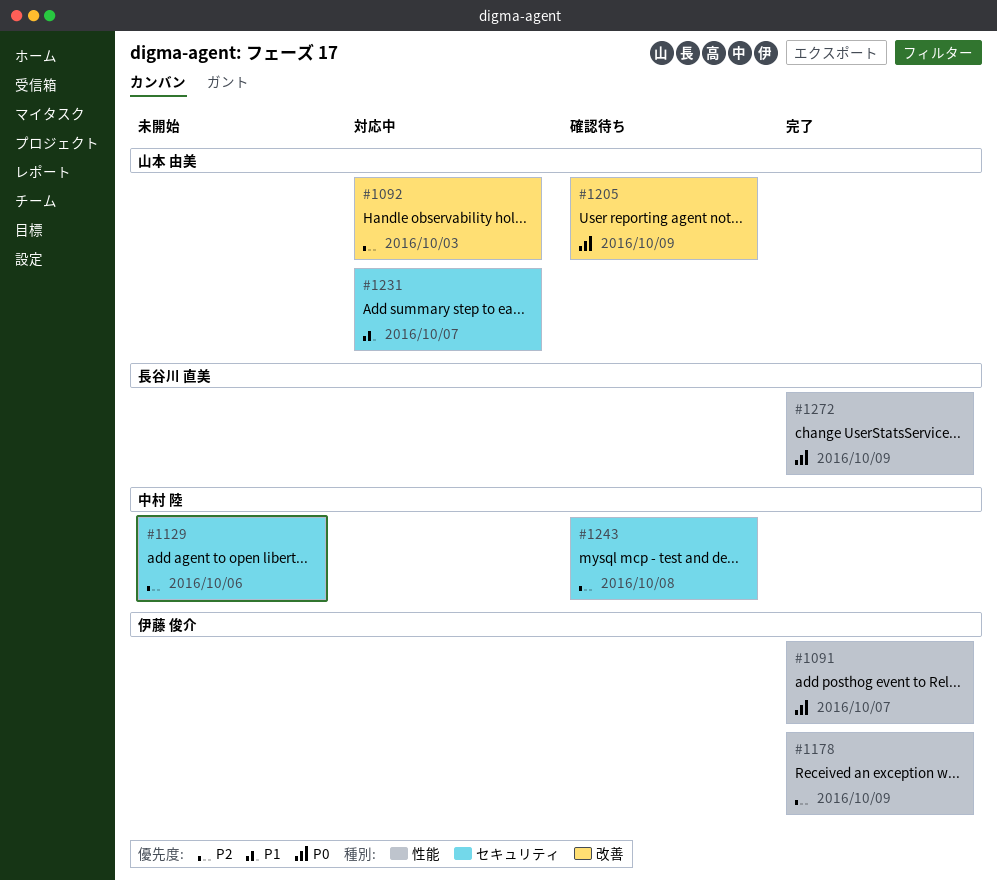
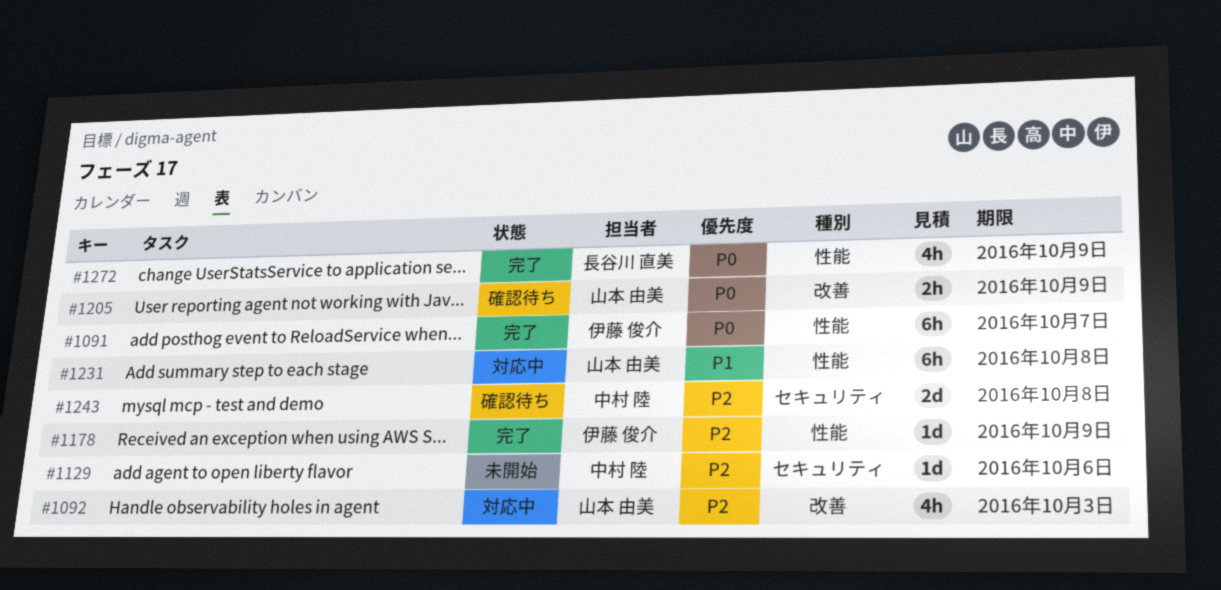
#1231, label: セキュリティ -> 性能
#1231, due: Oct 7 -> Oct 8

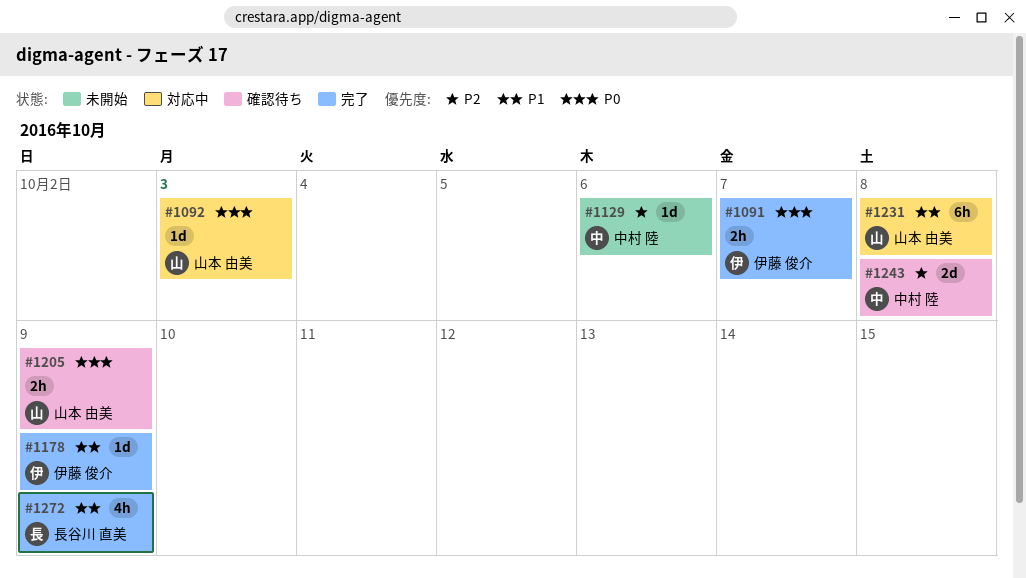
#1091, estimate: 6h -> 2h
#1092, priority: P2 -> P0
#1092, estimate: 4h -> 1d
#1178, priority: P2 -> P1
#1272, priority: P0 -> P1

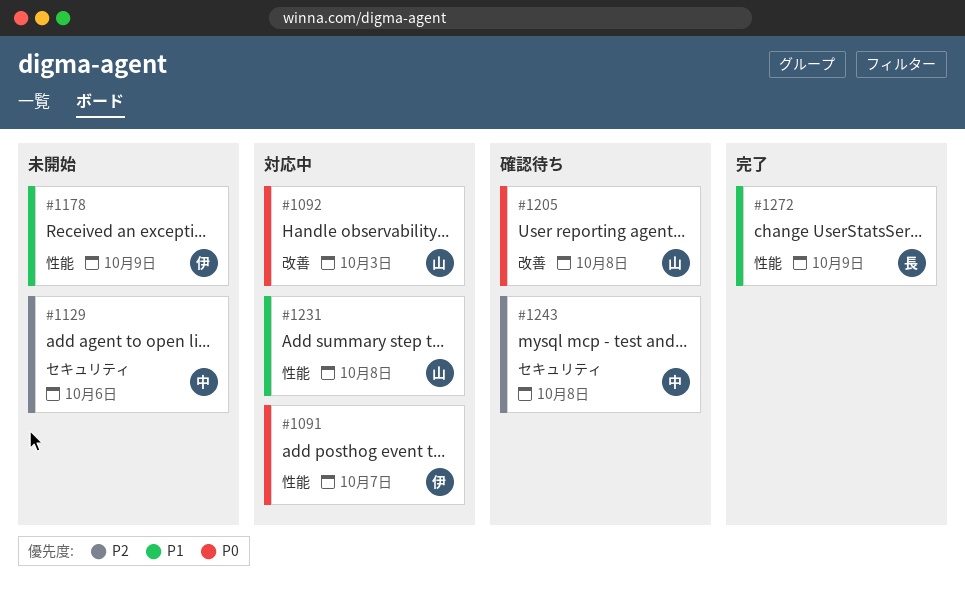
#1091, status: 完了 -> 対応中
#1178, status: 完了 -> 未開始
#1205, due: Oct 9 -> Oct 8

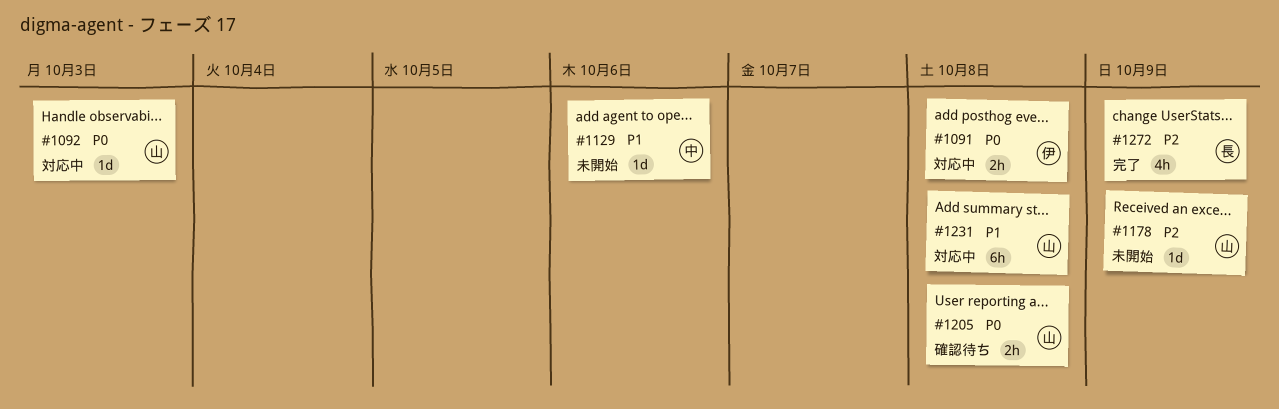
#1091, due: Oct 7 -> Oct 8
#1129, priority: P2 -> P1
#1178, owner: 伊 -> 山
#1178, priority: P1 -> P2
#1243: present -> none
#1272, priority: P1 -> P2

